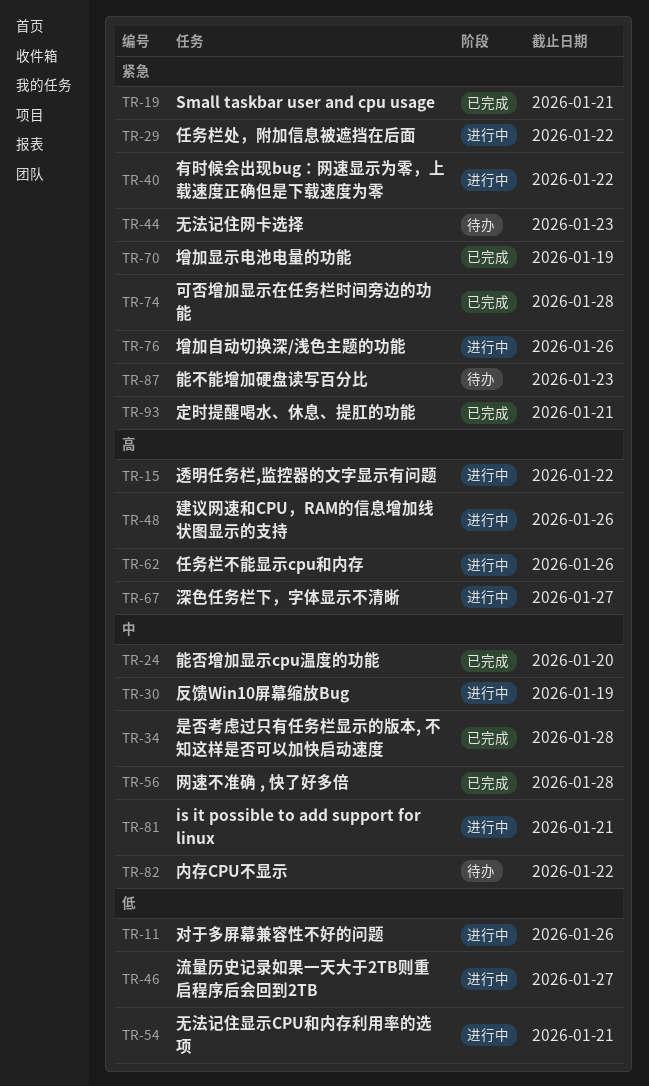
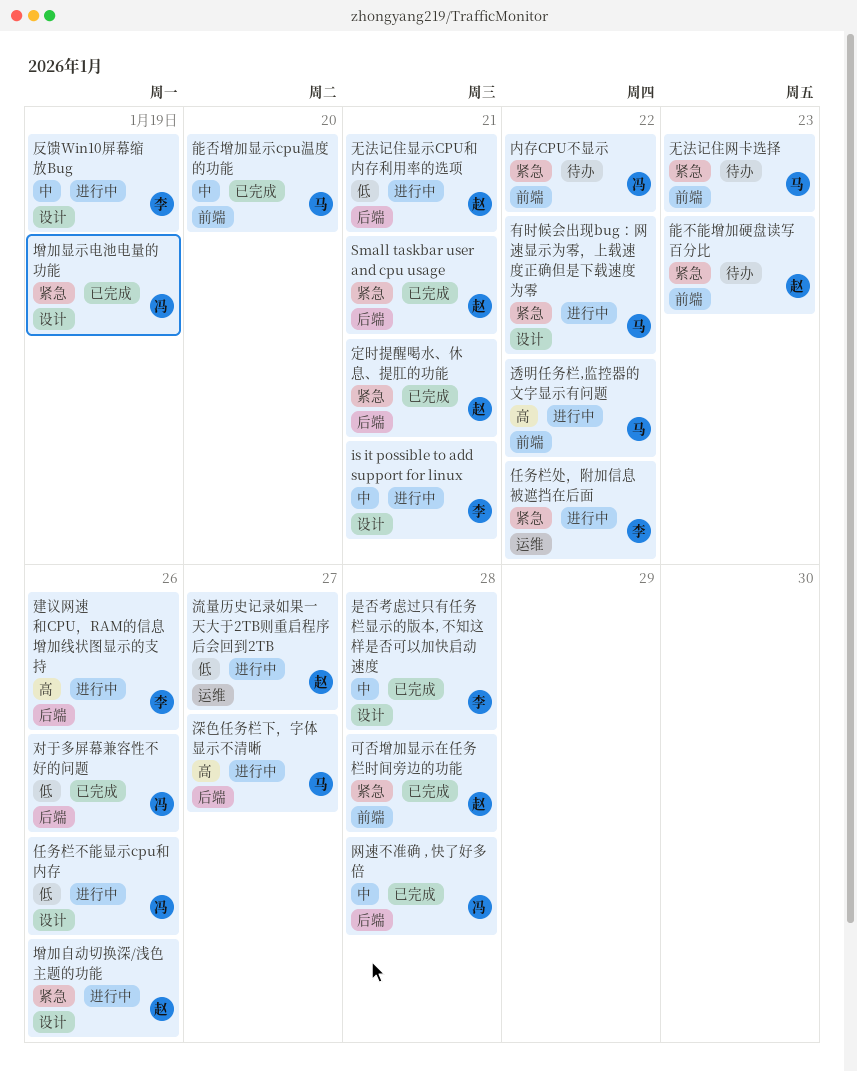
任务栏不能显示cpu和内存, priority: 高 -> 低
内存CPU不显示, priority: 中 -> 紧急
对于多屏幕兼容性不好的问题, status: 进行中 -> 已完成

